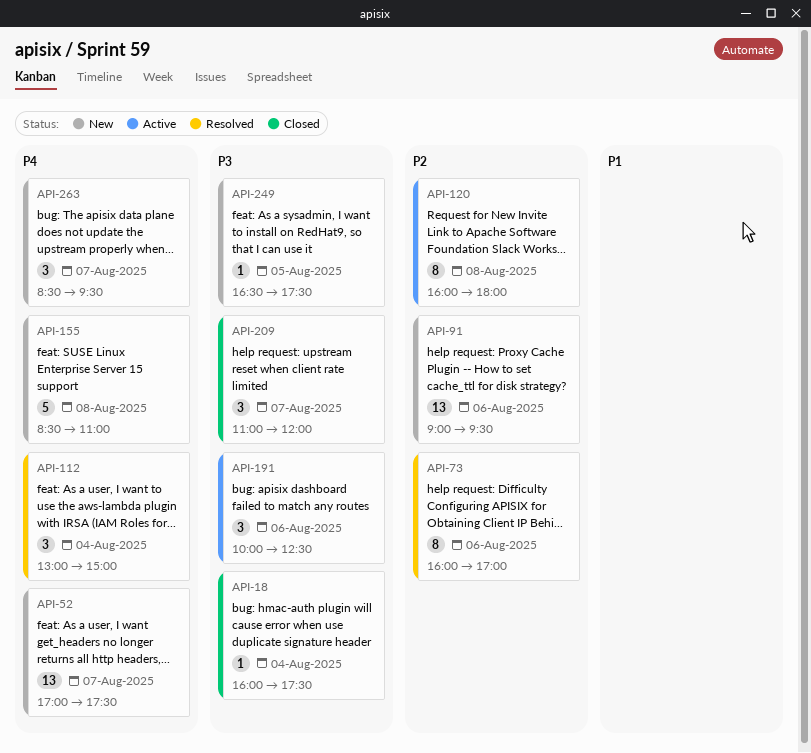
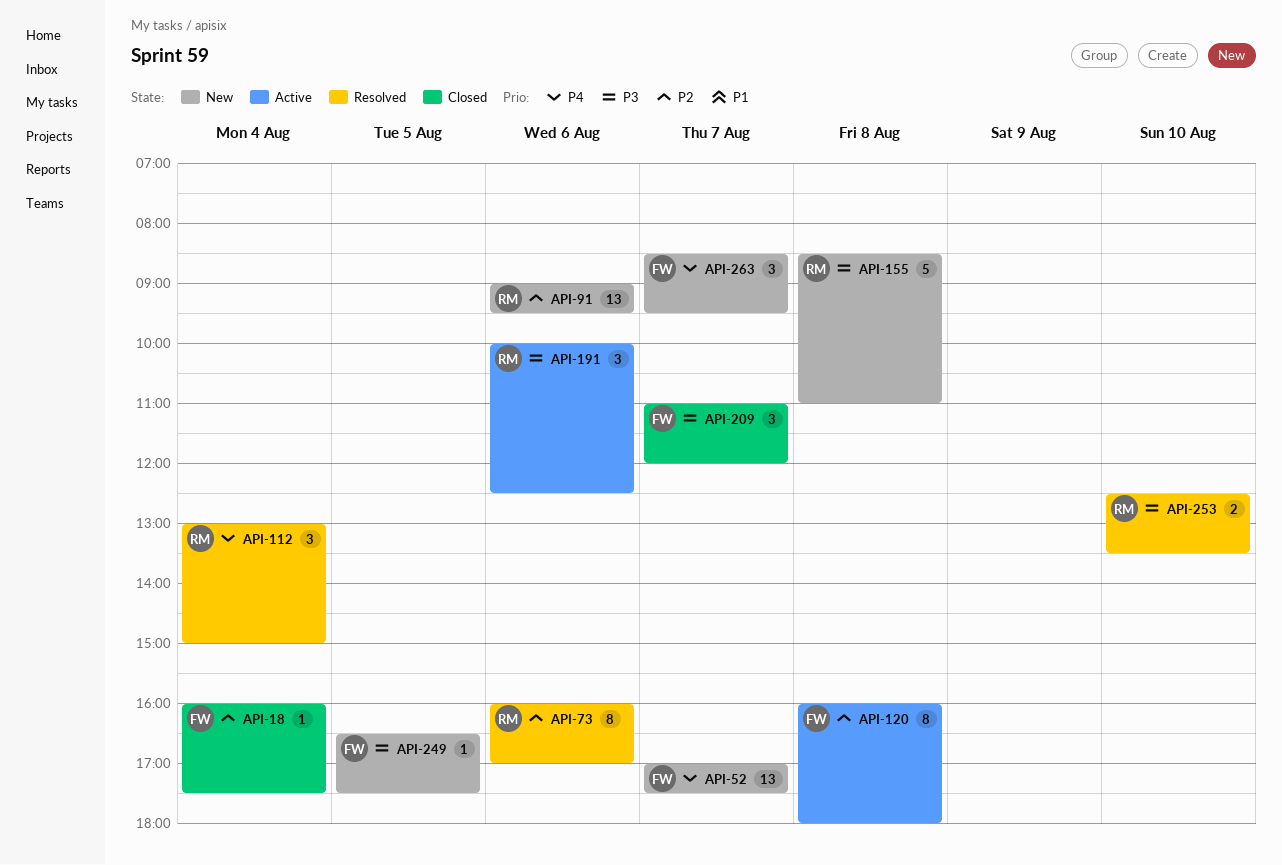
API-18, priority: P3 -> P2
API-155, priority: P4 -> P3
API-253: none -> present

